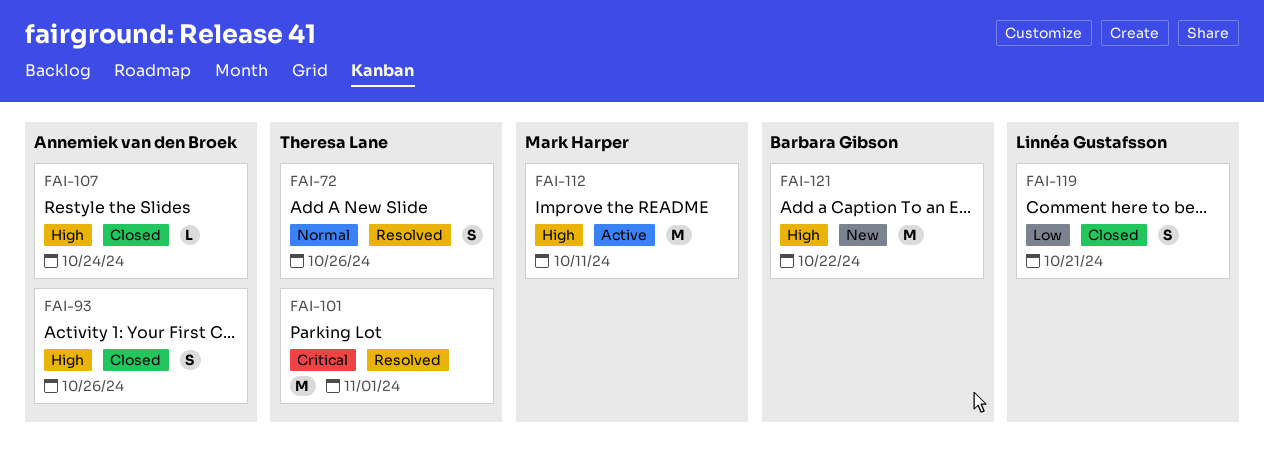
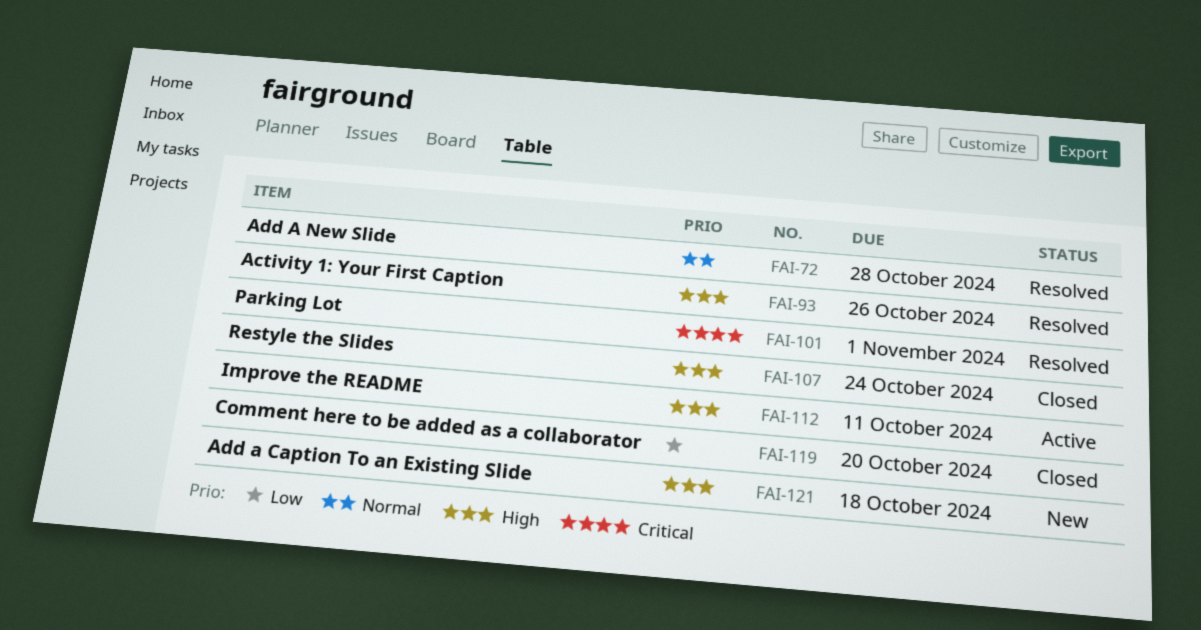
FAI-72, due: Oct 26 -> Oct 28
FAI-93, status: Closed -> Resolved
FAI-119, due: Oct 21 -> Oct 20
FAI-121, due: Oct 22 -> Oct 18

